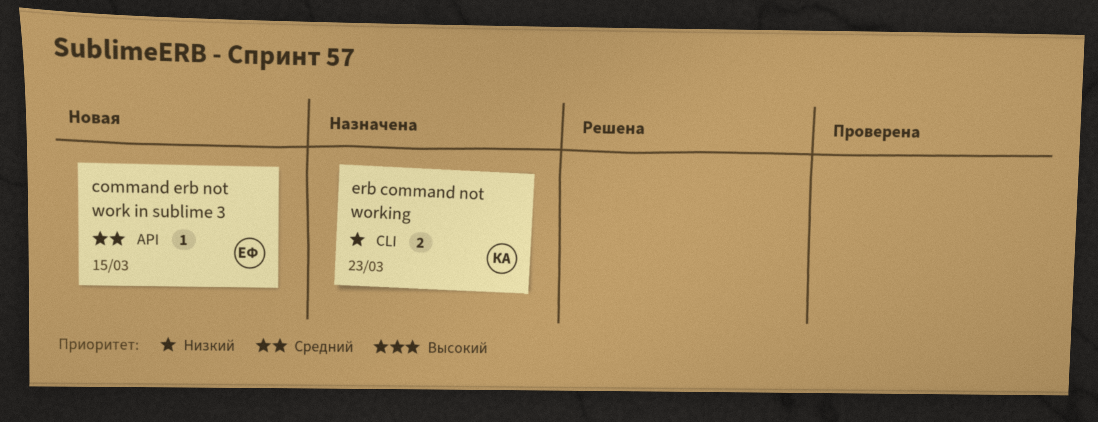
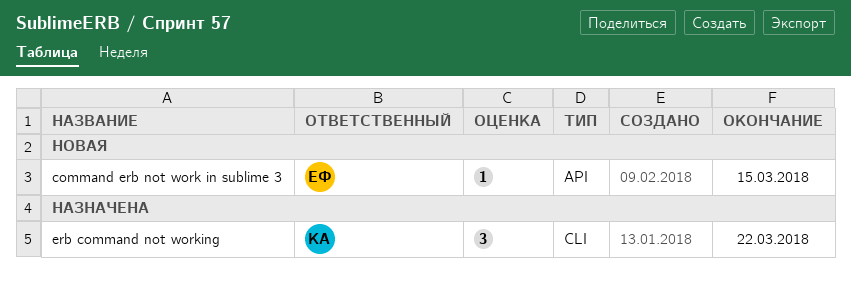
erb command not working, estimate: 2 -> 3
erb command not working, due: Mar 23 -> Mar 22

